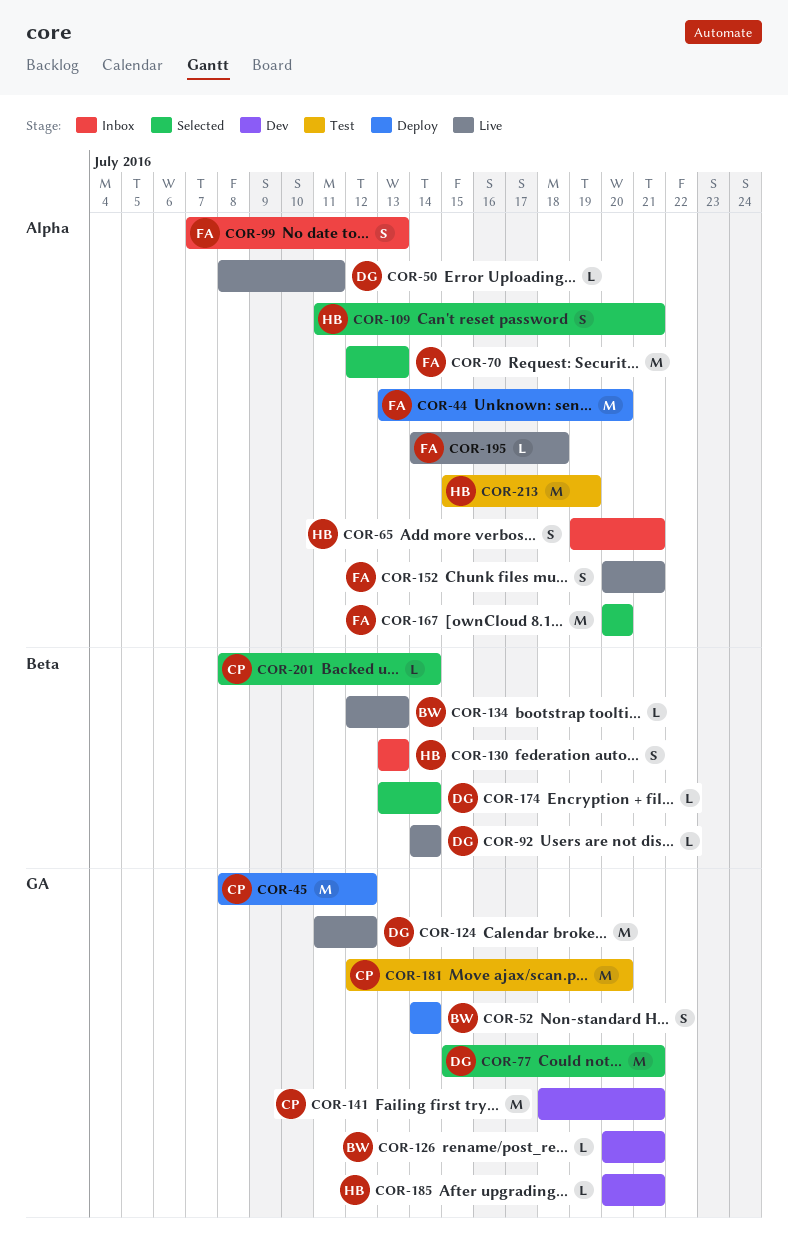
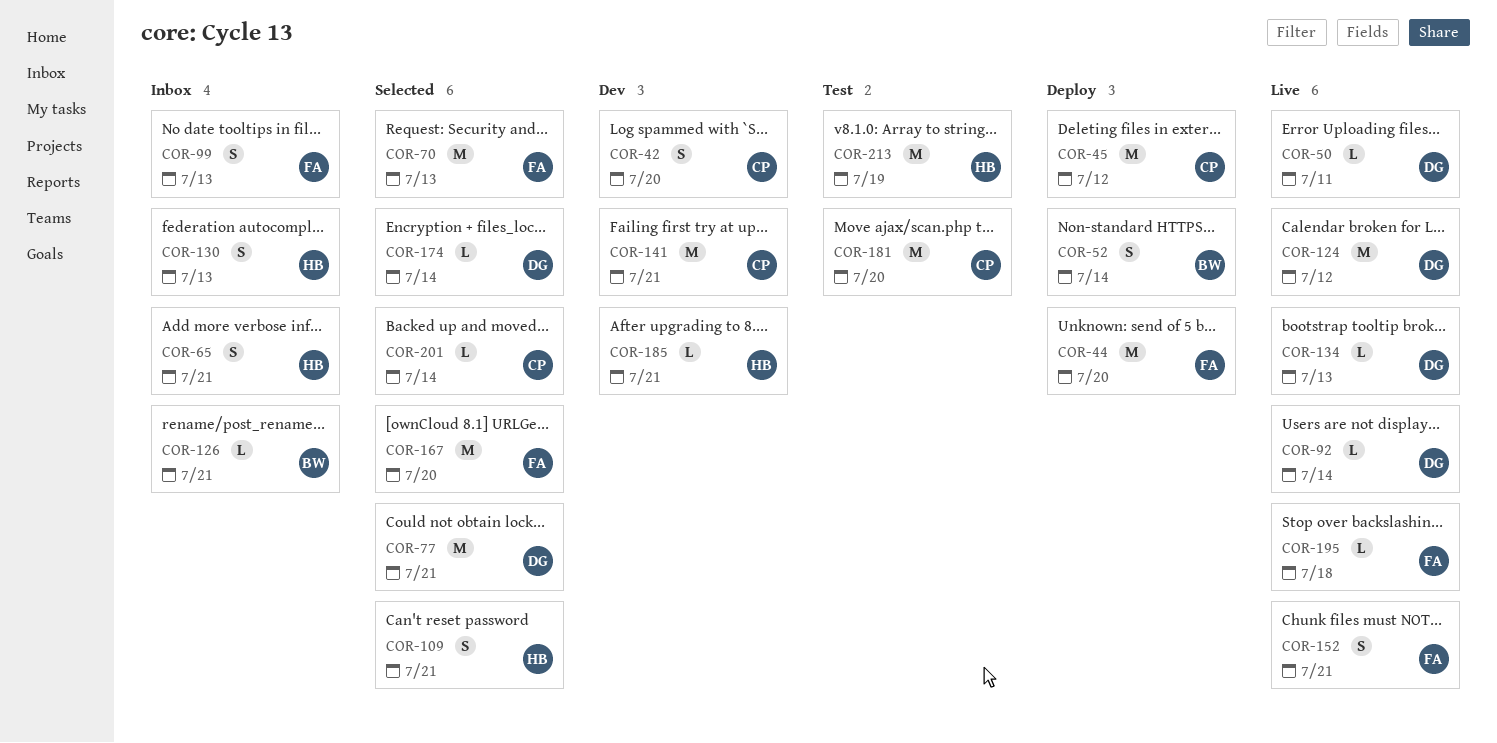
COR-42: none -> present
COR-126, status: Dev -> Inbox
COR-134, owner: BW -> DG

